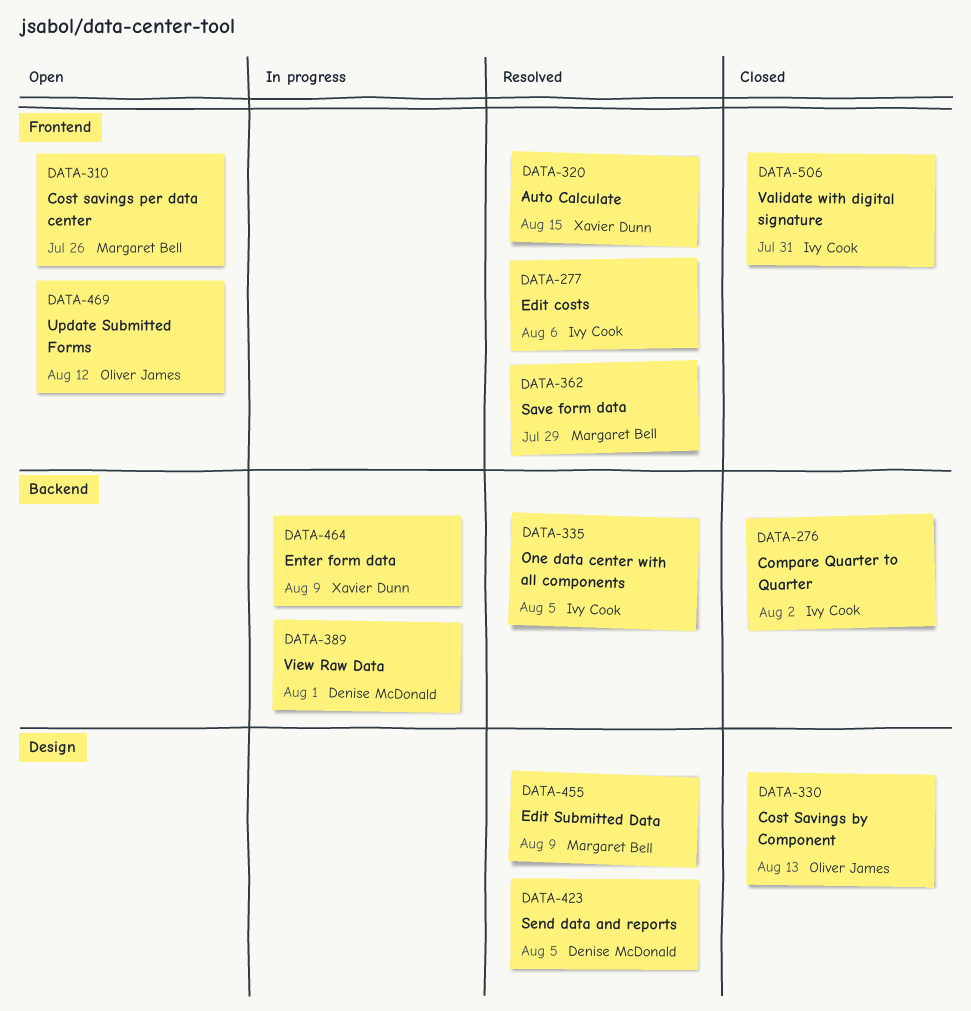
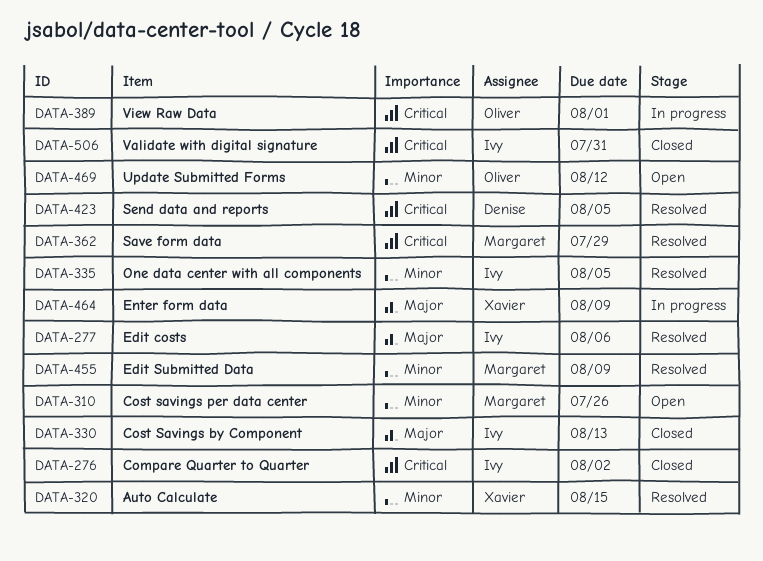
DATA-330, owner: Oliver James -> Ivy Cook
DATA-389, owner: Denise McDonald -> Oliver James

